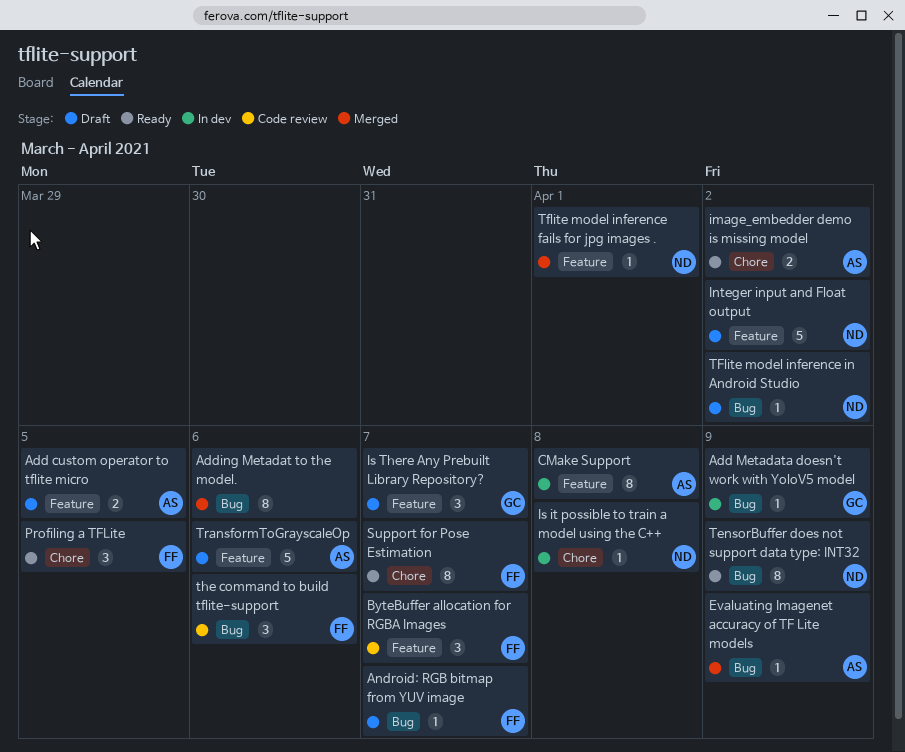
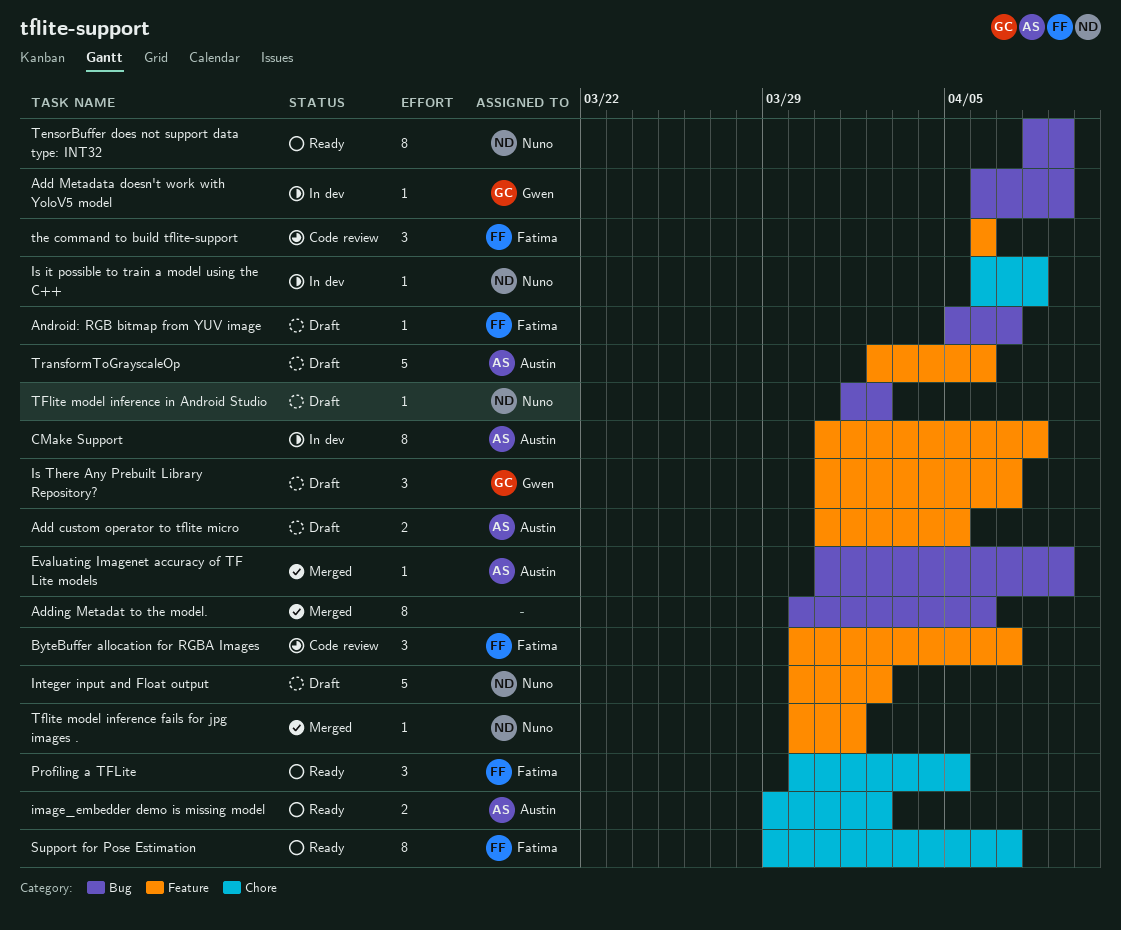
the command to build tflite-support, label: Bug -> Feature

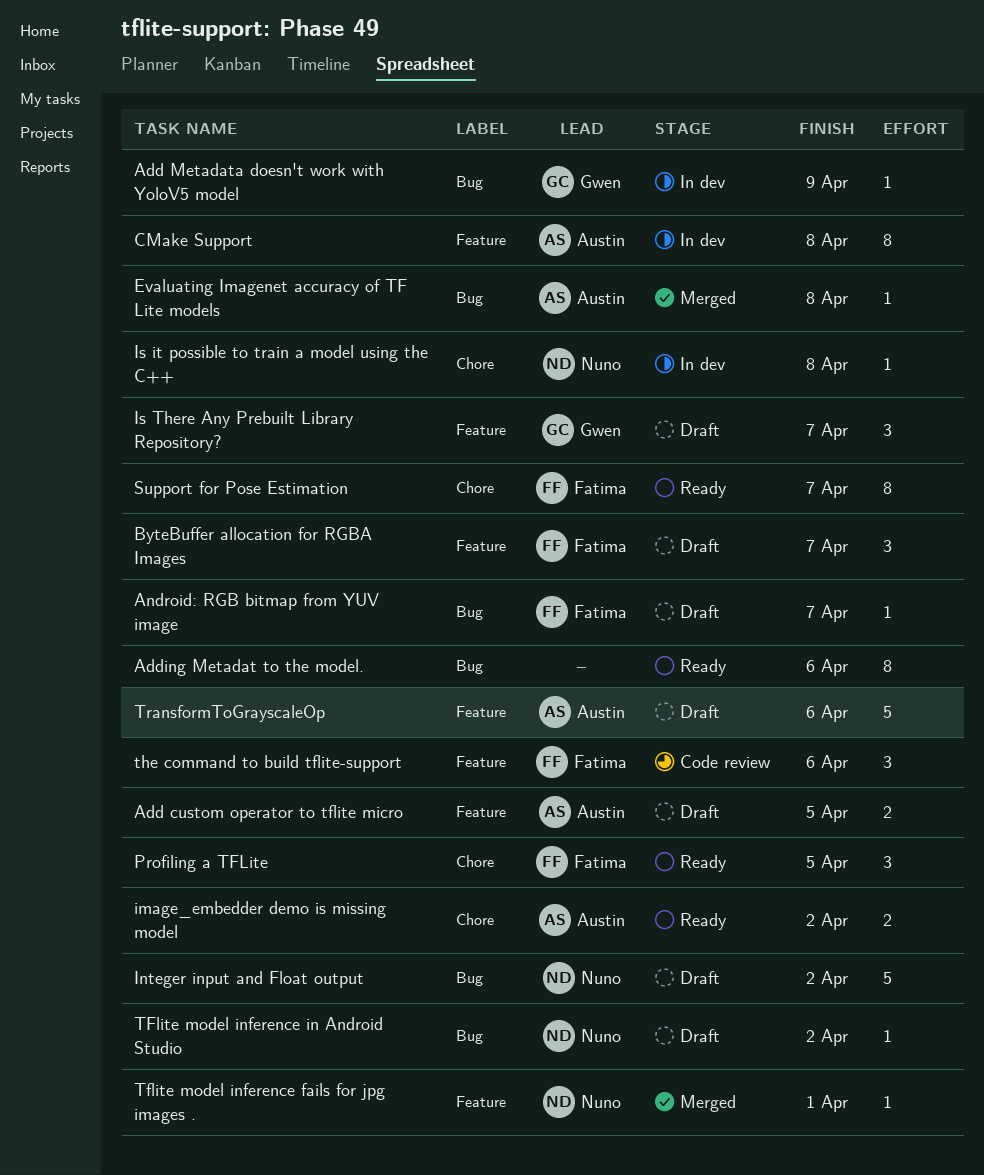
Adding Metadat to the model., status: Merged -> Ready
ByteBuffer allocation for RGBA Images, status: Code review -> Draft
Evaluating Imagenet accuracy of TF Lite models, due: Apr 9 -> Apr 8
Integer input and Float output, label: Feature -> Bug
TensorBuffer does not support data type: INT32: present -> none

